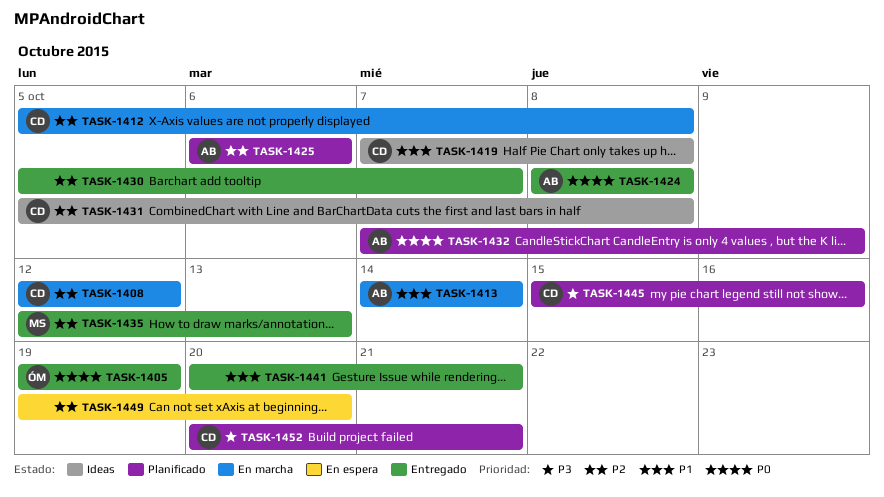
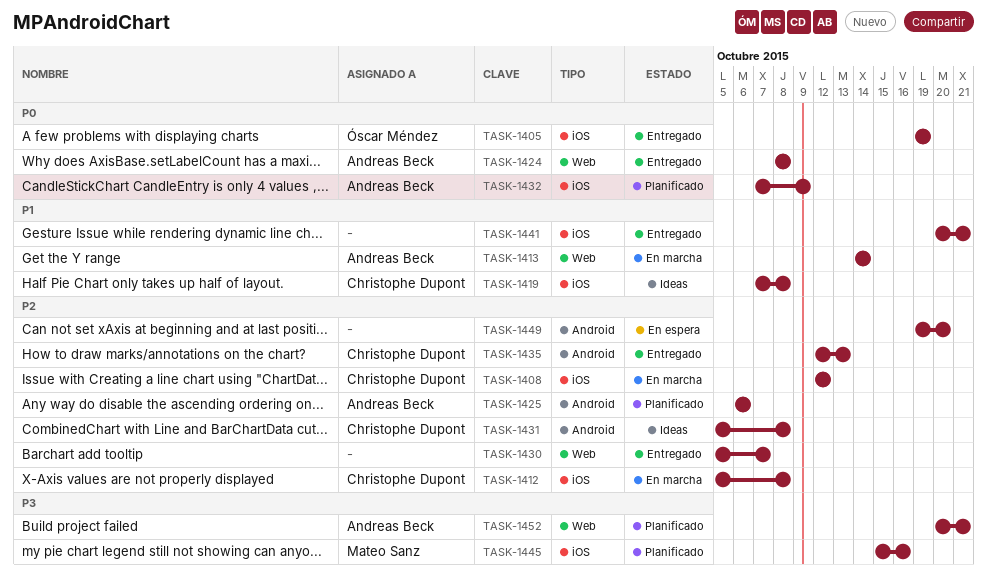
TASK-1435, owner: Mateo Sanz -> Christophe Dupont
TASK-1445, owner: Christophe Dupont -> Mateo Sanz
TASK-1452, owner: Christophe Dupont -> Andreas Beck

